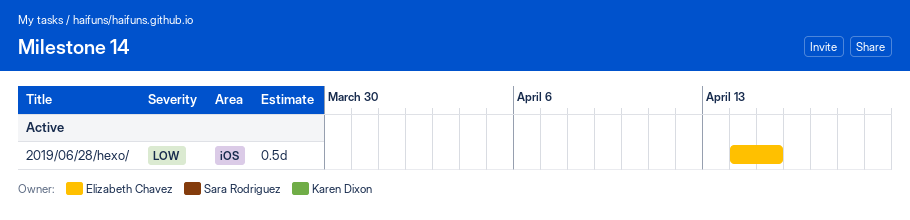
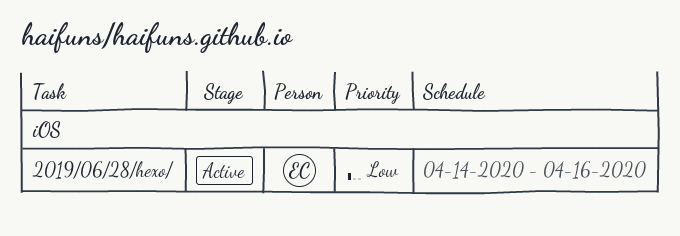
2019/06/28/hexo/, due: Apr 15 -> Apr 16

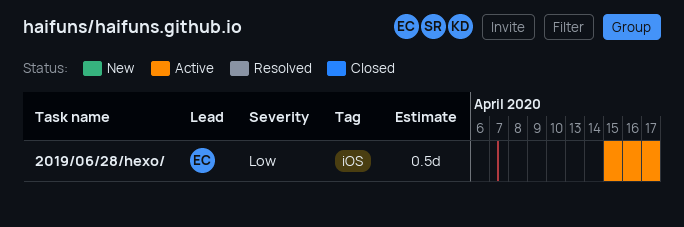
2019/06/28/hexo/, start: Apr 14 -> Apr 15
2019/06/28/hexo/, due: Apr 16 -> Apr 17

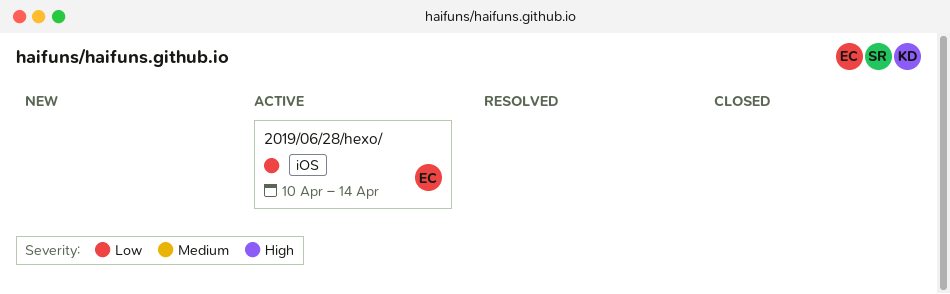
2019/06/28/hexo/, start: Apr 15 -> Apr 10
2019/06/28/hexo/, due: Apr 17 -> Apr 14

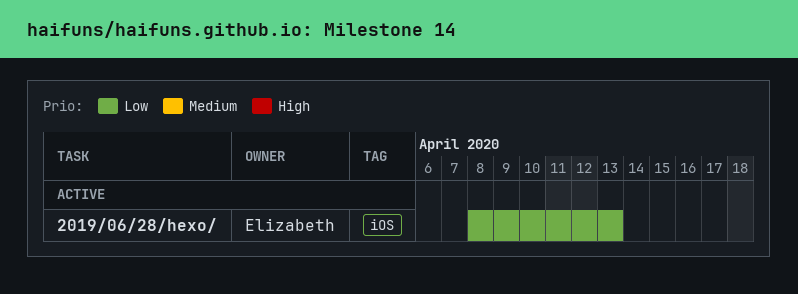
2019/06/28/hexo/, start: Apr 10 -> Apr 8
2019/06/28/hexo/, due: Apr 14 -> Apr 13

